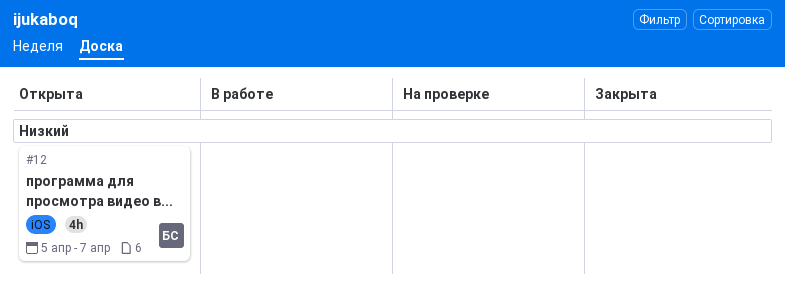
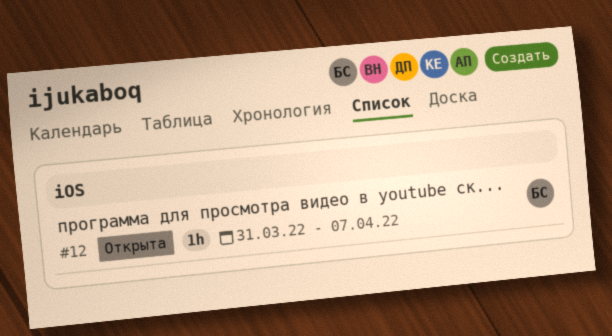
#12, estimate: 4h -> 1h
#12, start: Apr 5 -> Mar 31

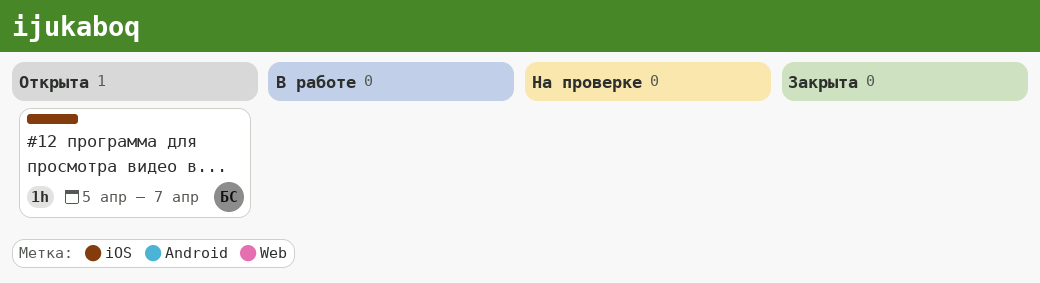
#12, start: Mar 31 -> Apr 5

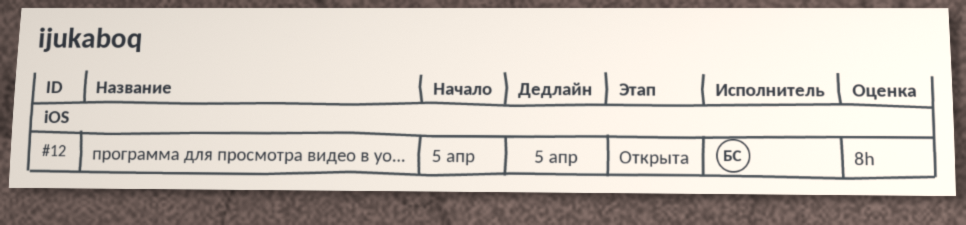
#12, estimate: 1h -> 8h
#12, due: Apr 7 -> Apr 5

